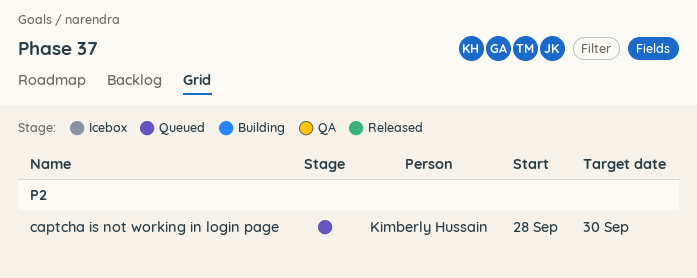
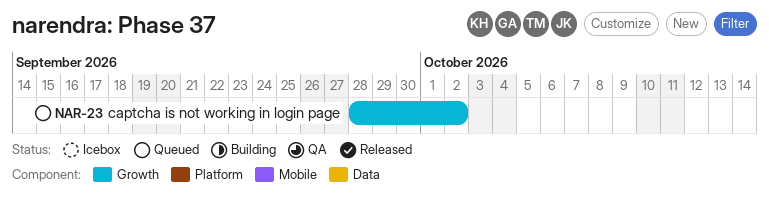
captcha is not working in login page, due: Sep 30 -> Oct 2

